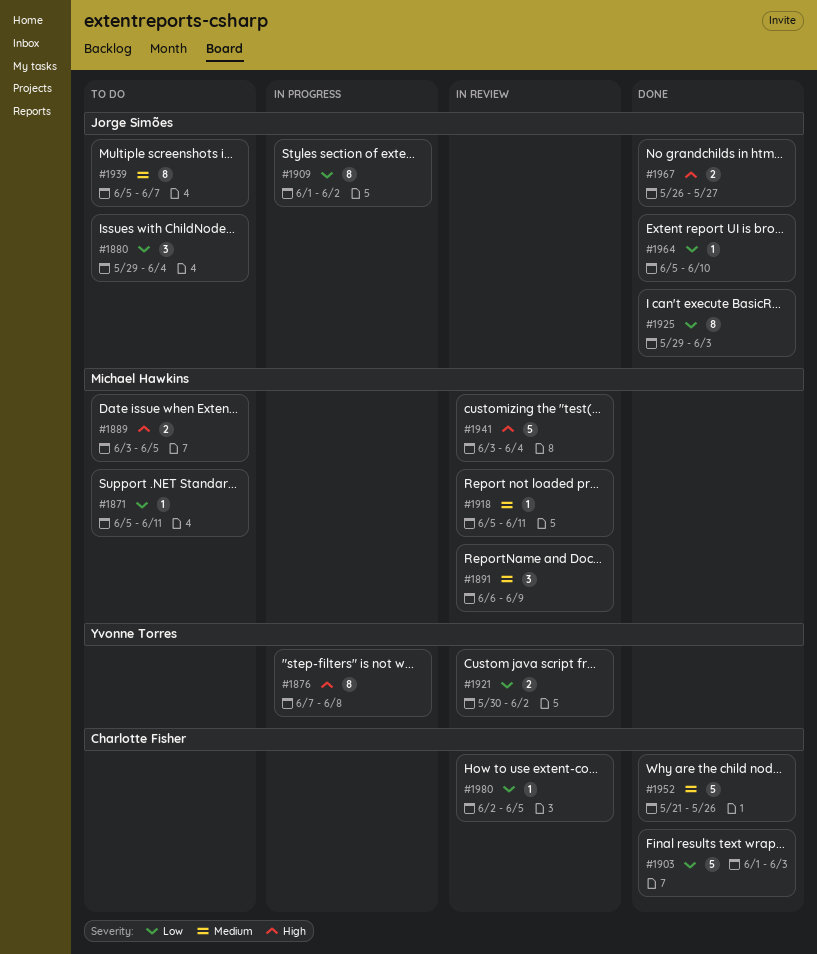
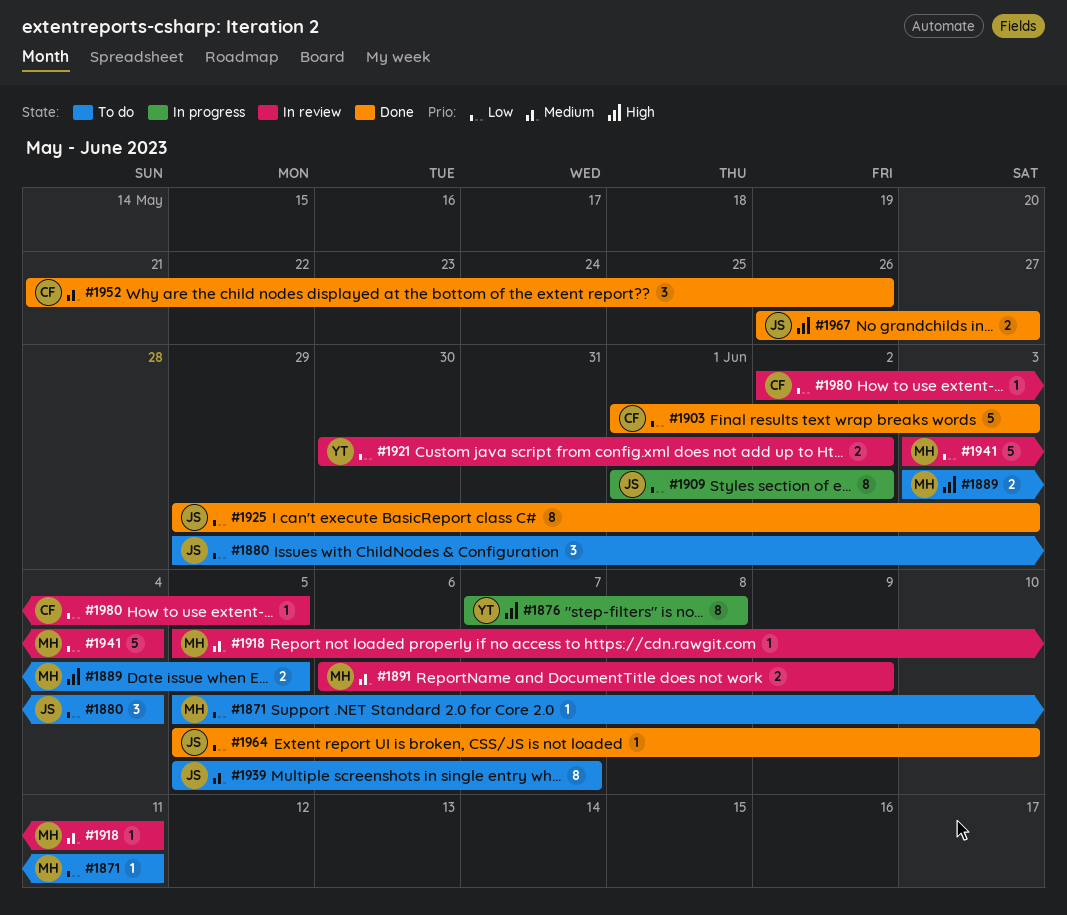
#1891, estimate: 3 -> 2
#1941, priority: High -> Low
#1952, estimate: 5 -> 3

